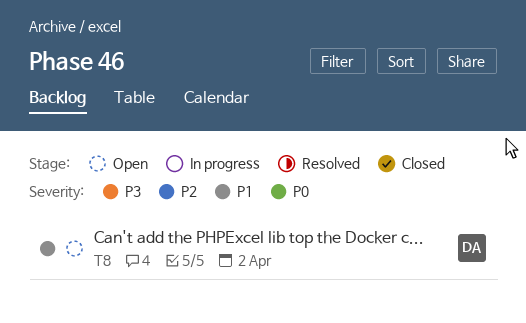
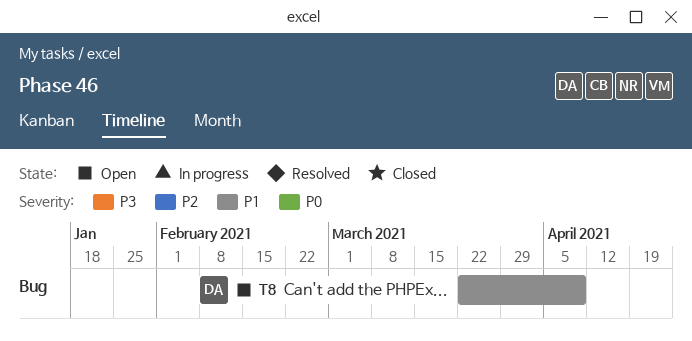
T8, due: Apr 2 -> Apr 9

